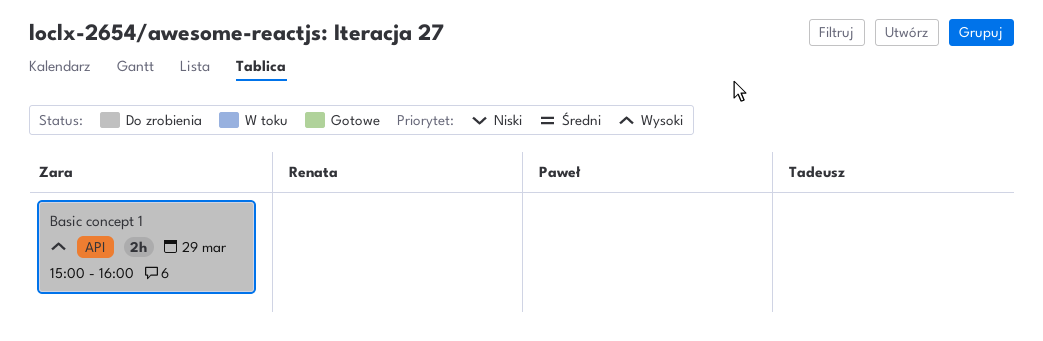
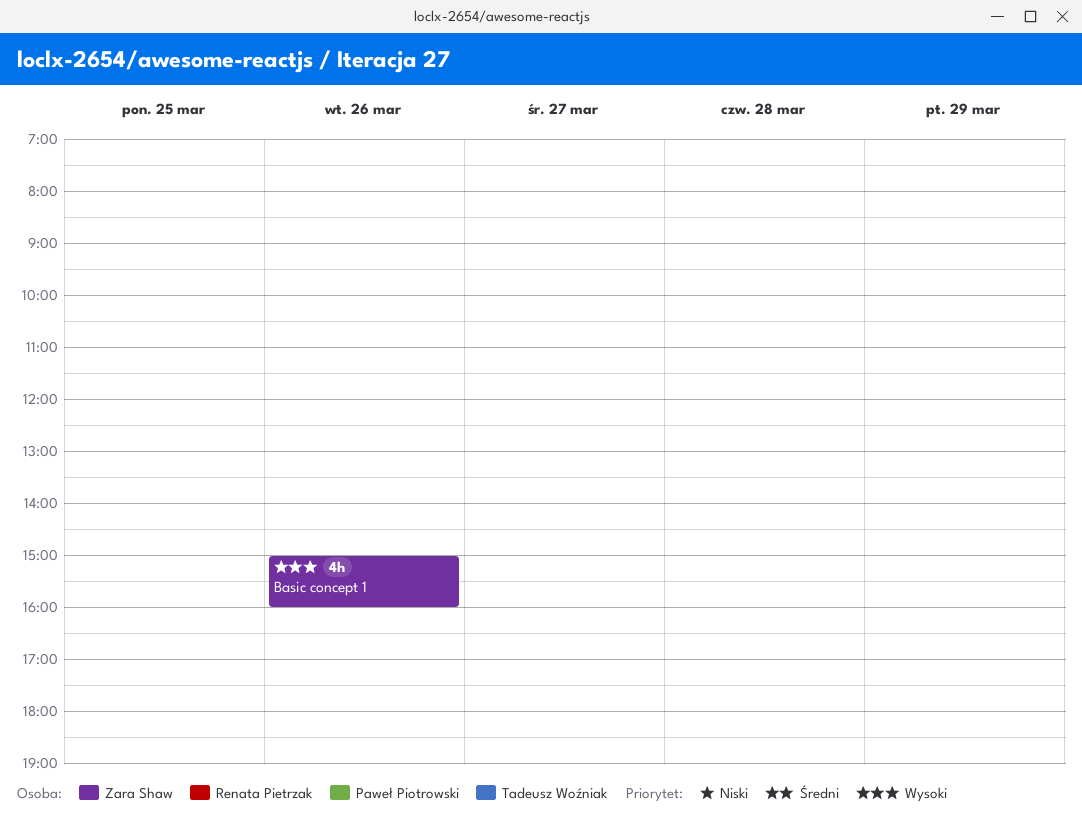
Basic concept 1, estimate: 2h -> 4h
Basic concept 1, day: Mar 29 -> Mar 26

